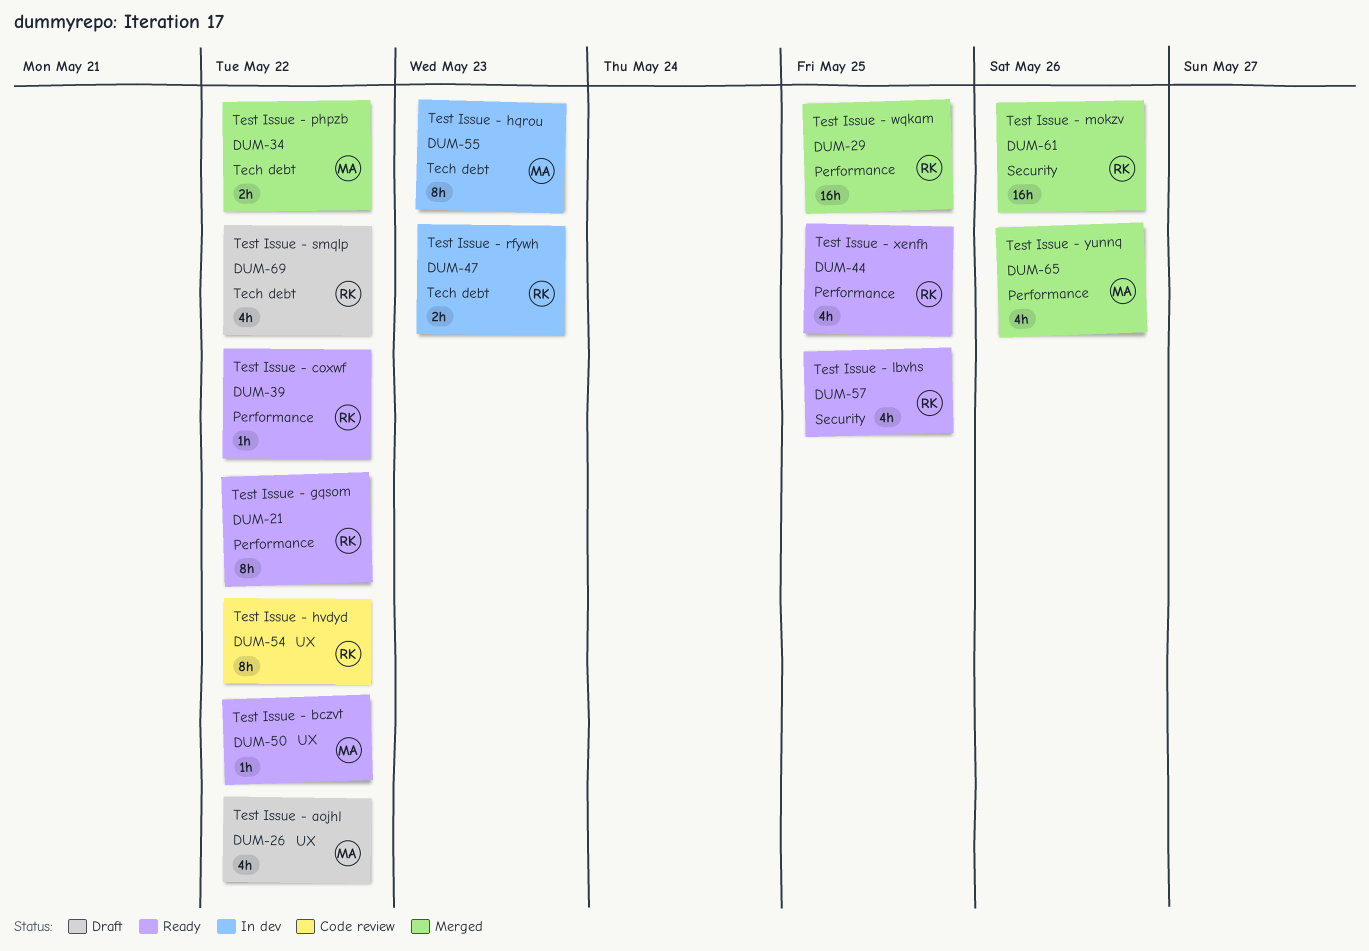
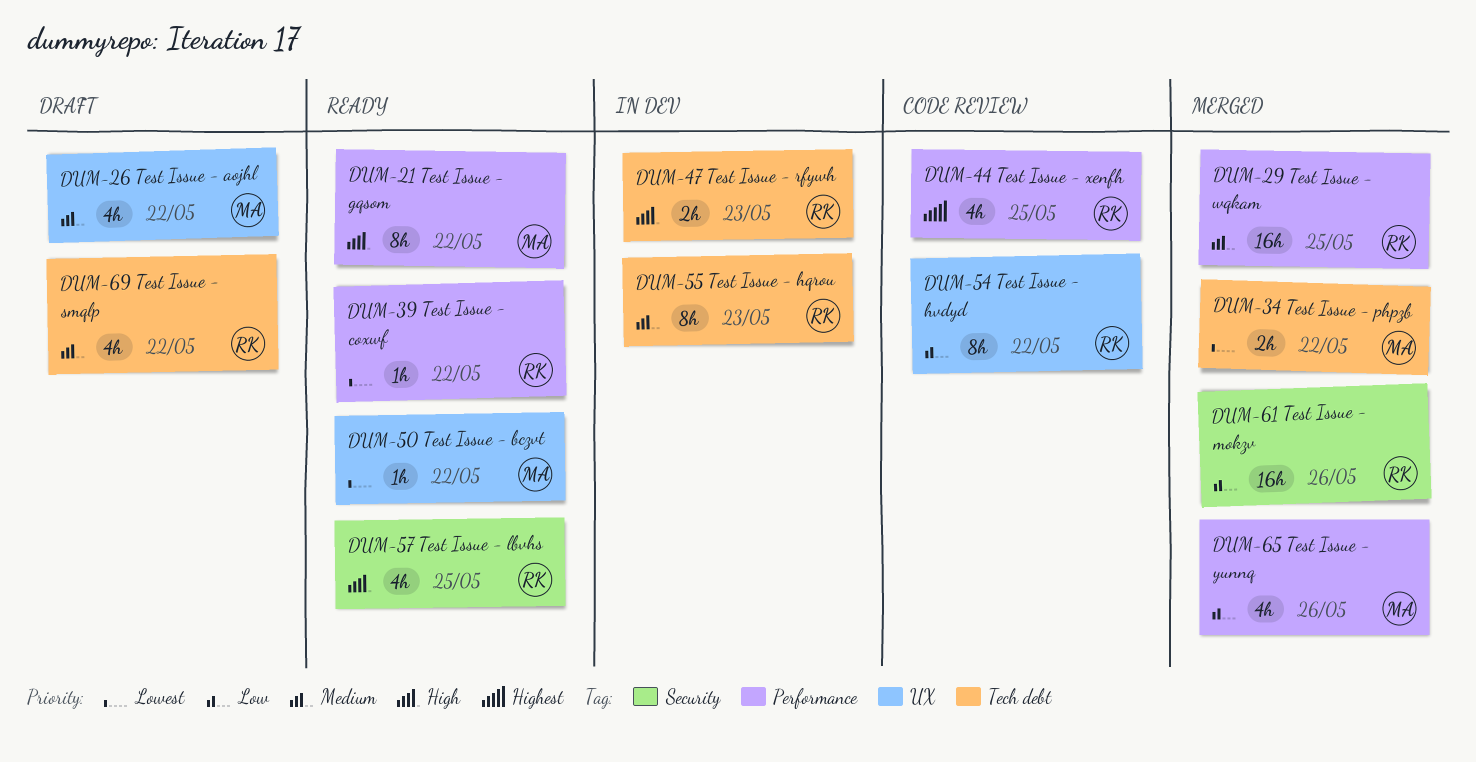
DUM-21, owner: RK -> MA
DUM-44, status: Ready -> Code review
DUM-55, owner: MA -> RK

